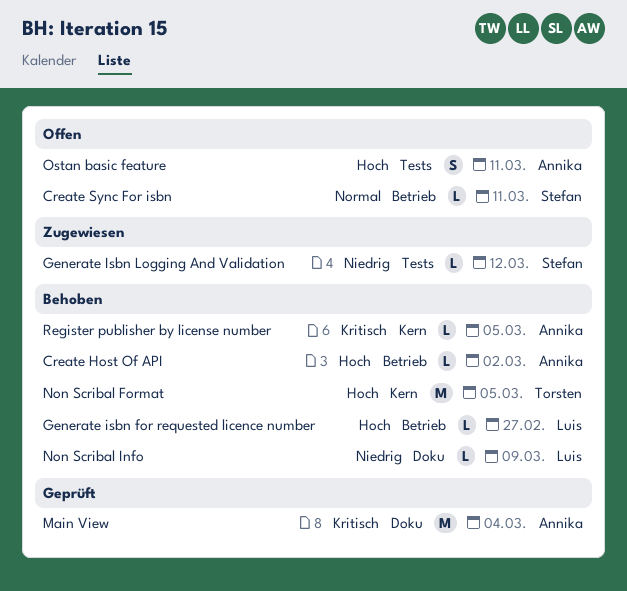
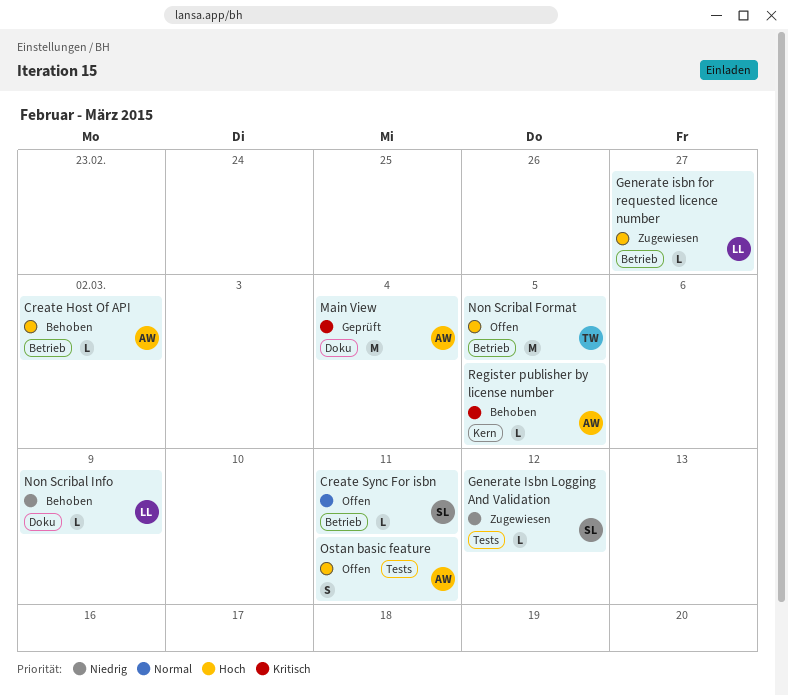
Generate isbn for requested licence number, status: Behoben -> Zugewiesen
Non Scribal Format, status: Behoben -> Offen
Non Scribal Format, label: Kern -> Betrieb

